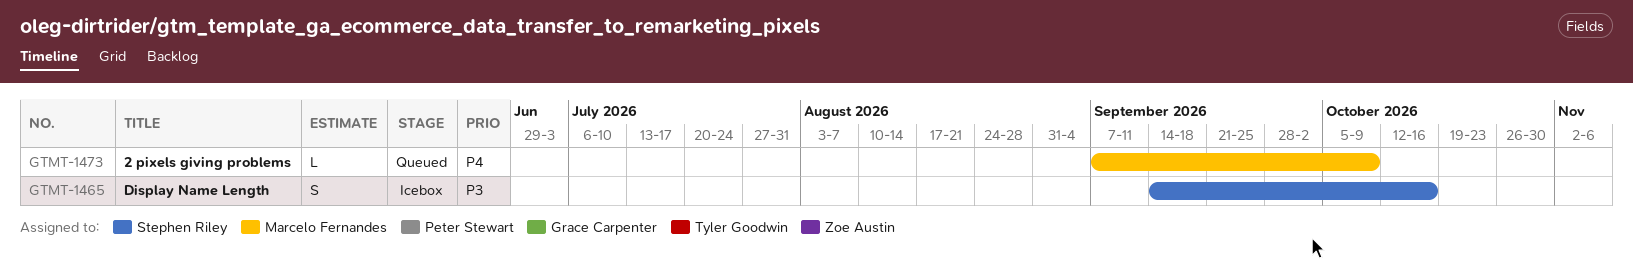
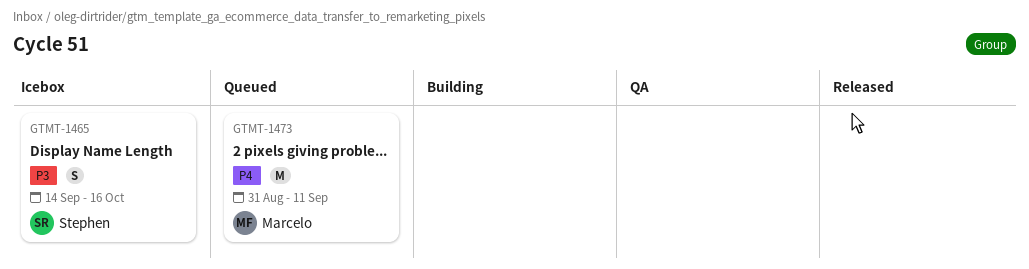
GTMT-1473, estimate: L -> M
GTMT-1473, start: Sep 7 -> Aug 31
GTMT-1473, due: Oct 9 -> Sep 11

